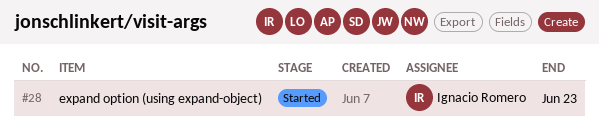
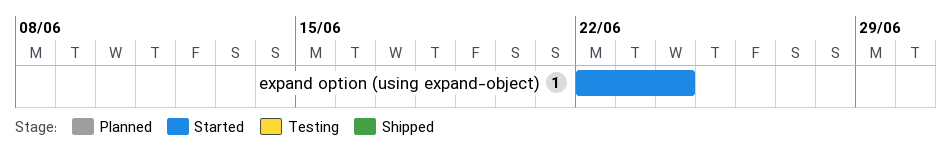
expand option (using expand-object), due: Jun 23 -> Jun 24

